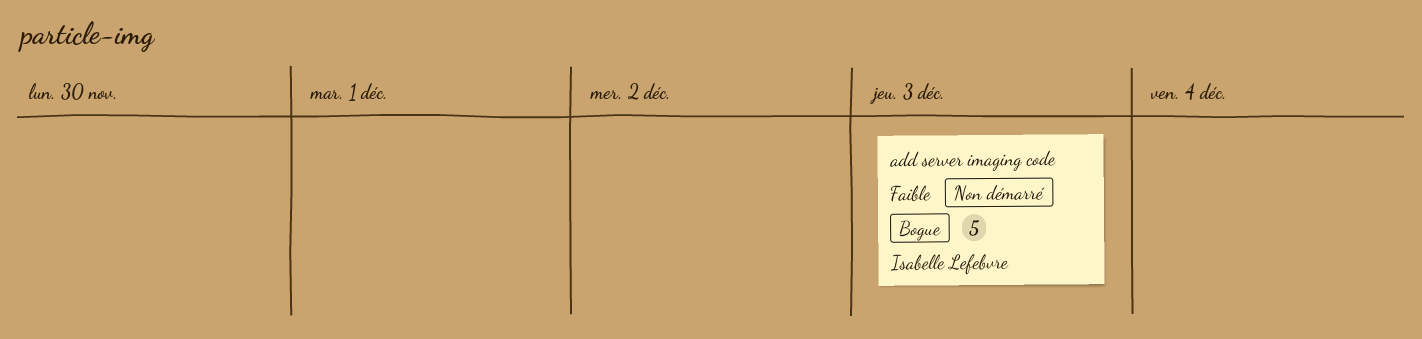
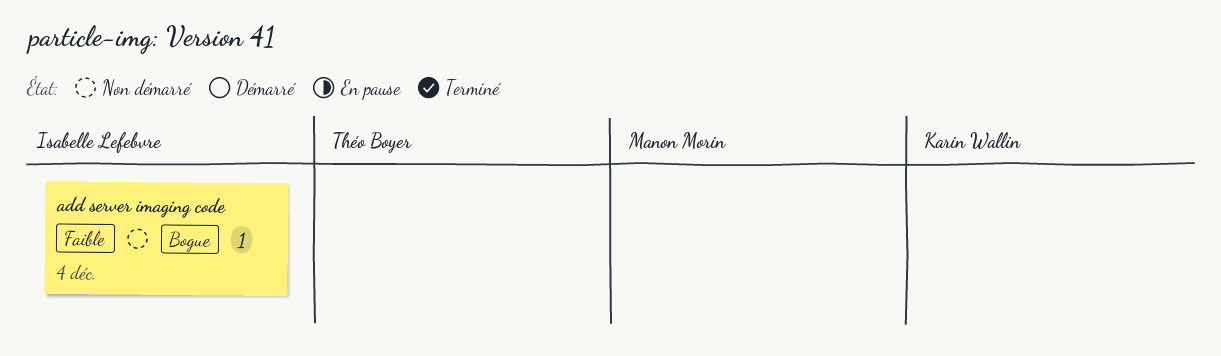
add server imaging code, estimate: 5 -> 1
add server imaging code, due: Dec 3 -> Dec 4

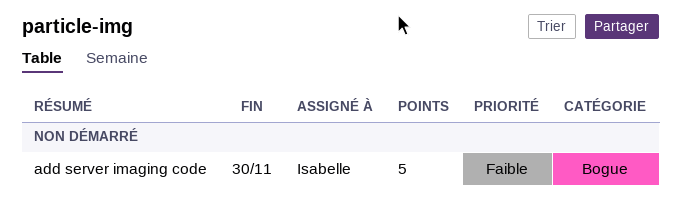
add server imaging code, estimate: 1 -> 5
add server imaging code, due: Dec 4 -> Nov 30

